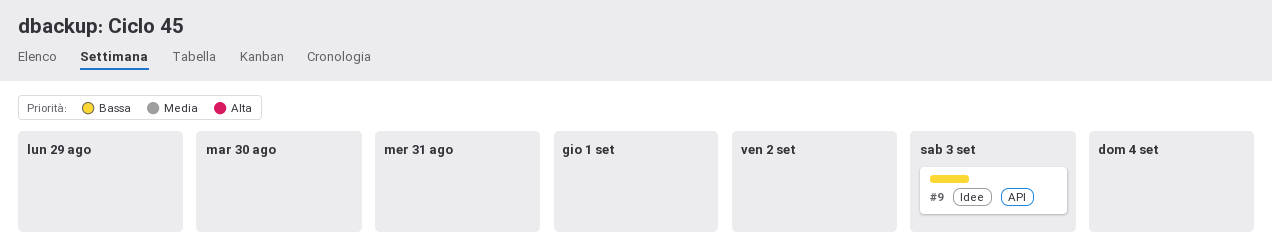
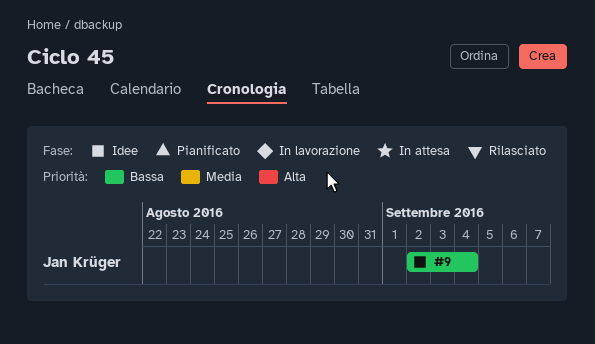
#9, due: Sep 3 -> Sep 4

